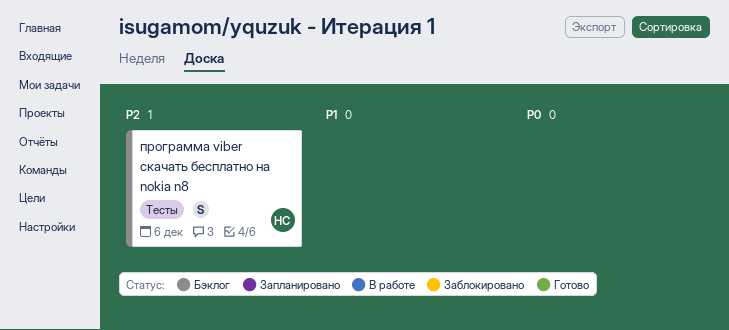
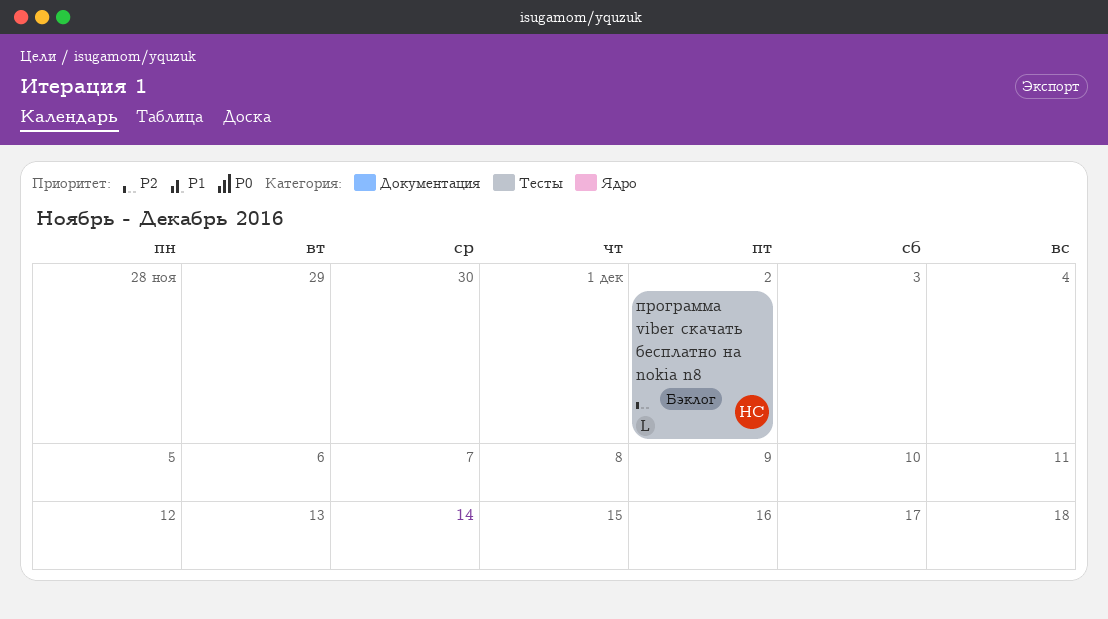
программа viber скачать бесплатно на nokia n8, estimate: S -> L
программа viber скачать бесплатно на nokia n8, due: Dec 6 -> Dec 2

